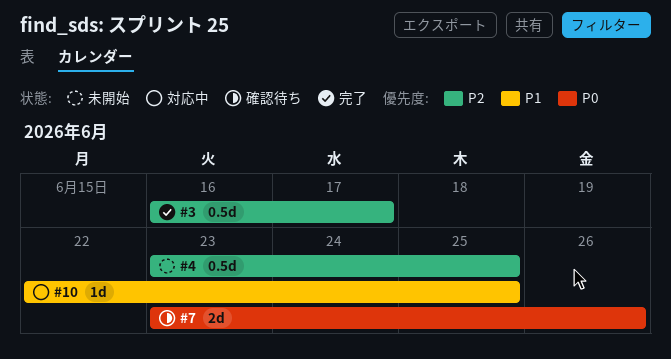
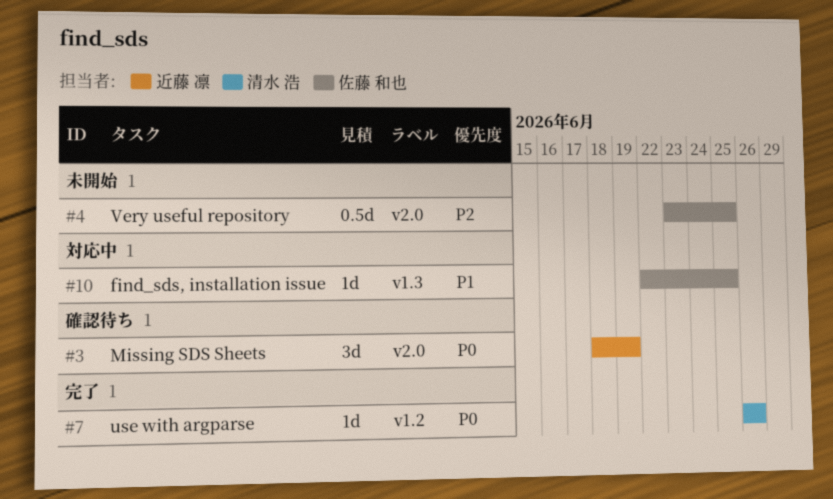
#3, status: 完了 -> 確認待ち
#3, priority: P2 -> P0
#3, estimate: 0.5d -> 3d
#3, start: Jun 16 -> Jun 18
#3, due: Jun 17 -> Jun 19
#7, status: 確認待ち -> 完了
#7, estimate: 2d -> 1d
#7, start: Jun 23 -> Jun 26

